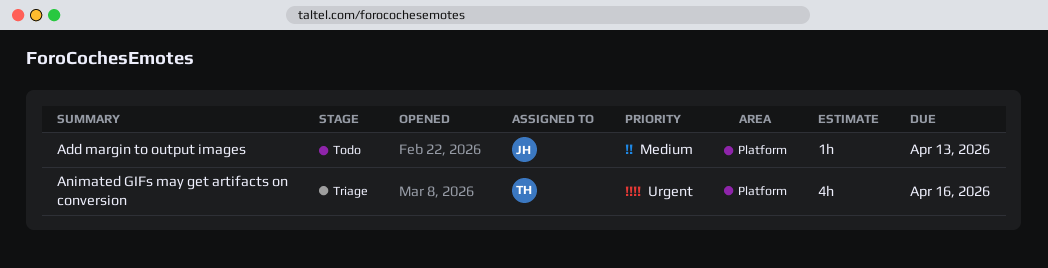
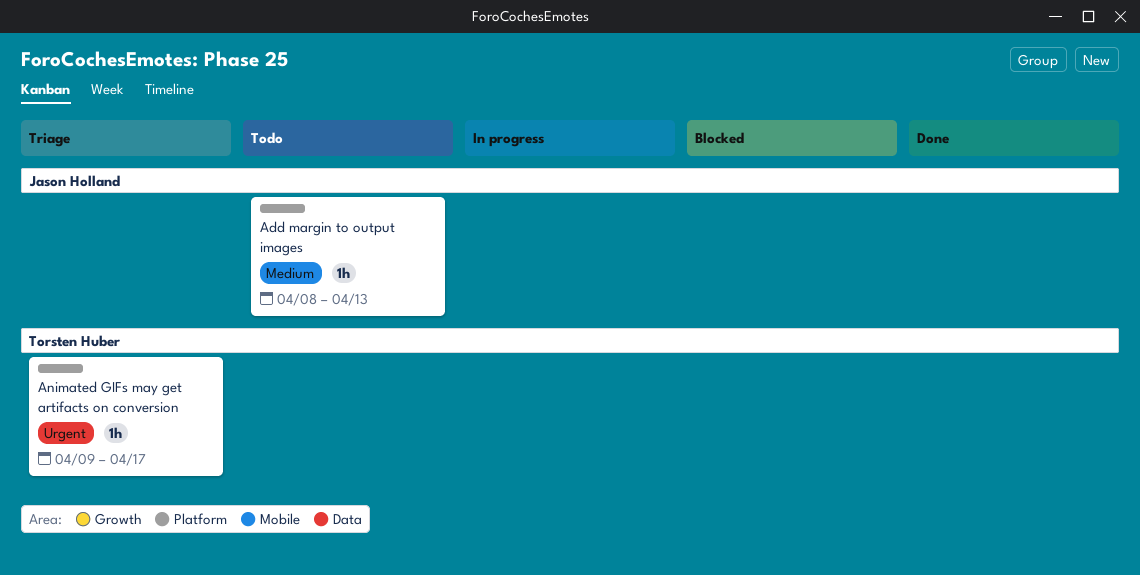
Animated GIFs may get artifacts on conversion, estimate: 4h -> 1h
Animated GIFs may get artifacts on conversion, due: Apr 16 -> Apr 17

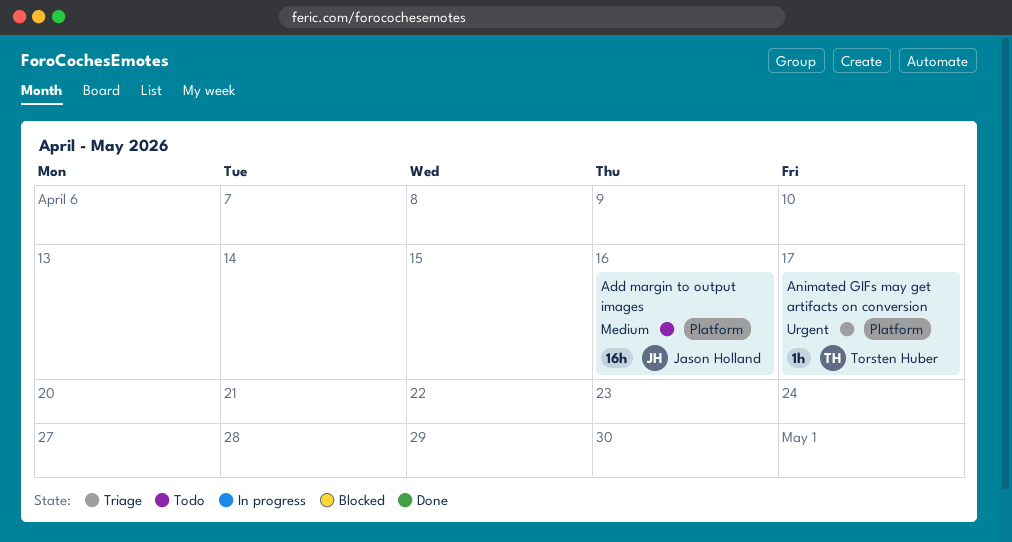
Add margin to output images, estimate: 1h -> 16h
Add margin to output images, due: Apr 13 -> Apr 16

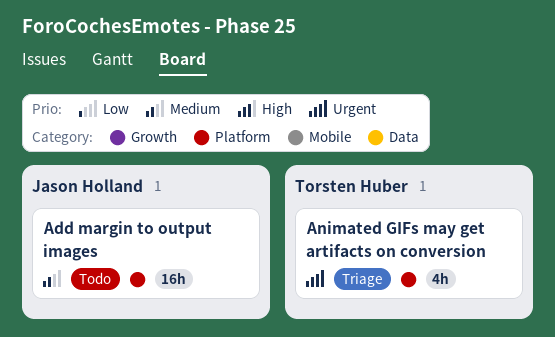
Animated GIFs may get artifacts on conversion, estimate: 1h -> 4h

